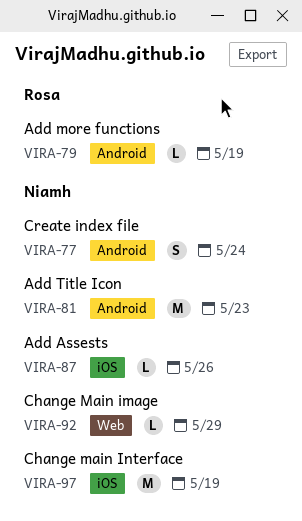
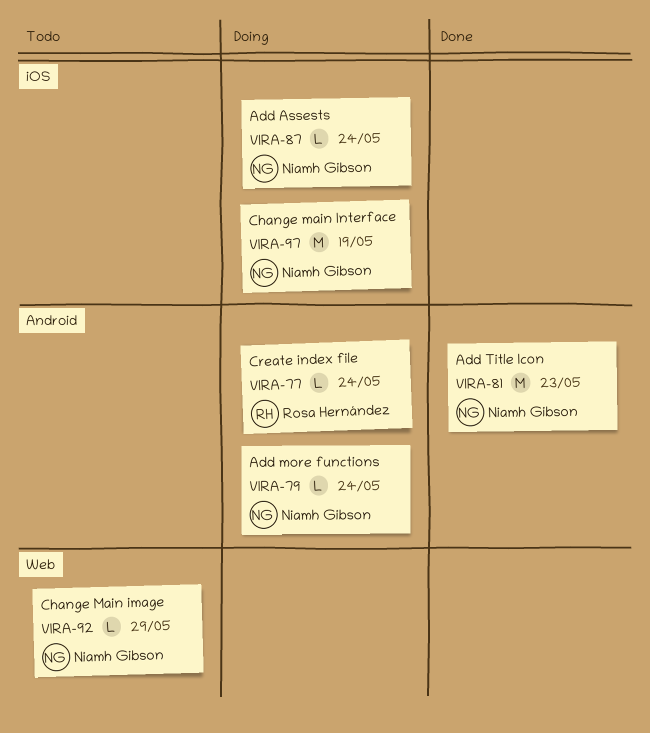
VIRA-77, owner: Niamh Gibson -> Rosa Hernández
VIRA-77, estimate: S -> L
VIRA-79, owner: Rosa Hernández -> Niamh Gibson
VIRA-79, due: May 19 -> May 24
VIRA-87, due: May 26 -> May 24

